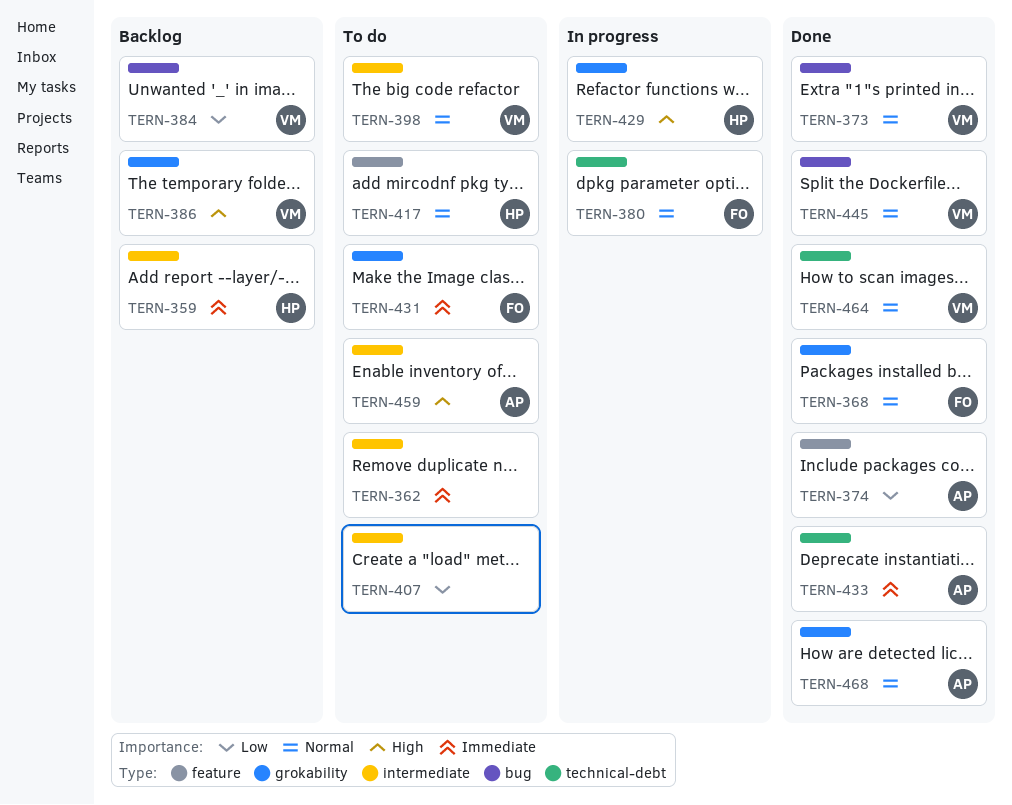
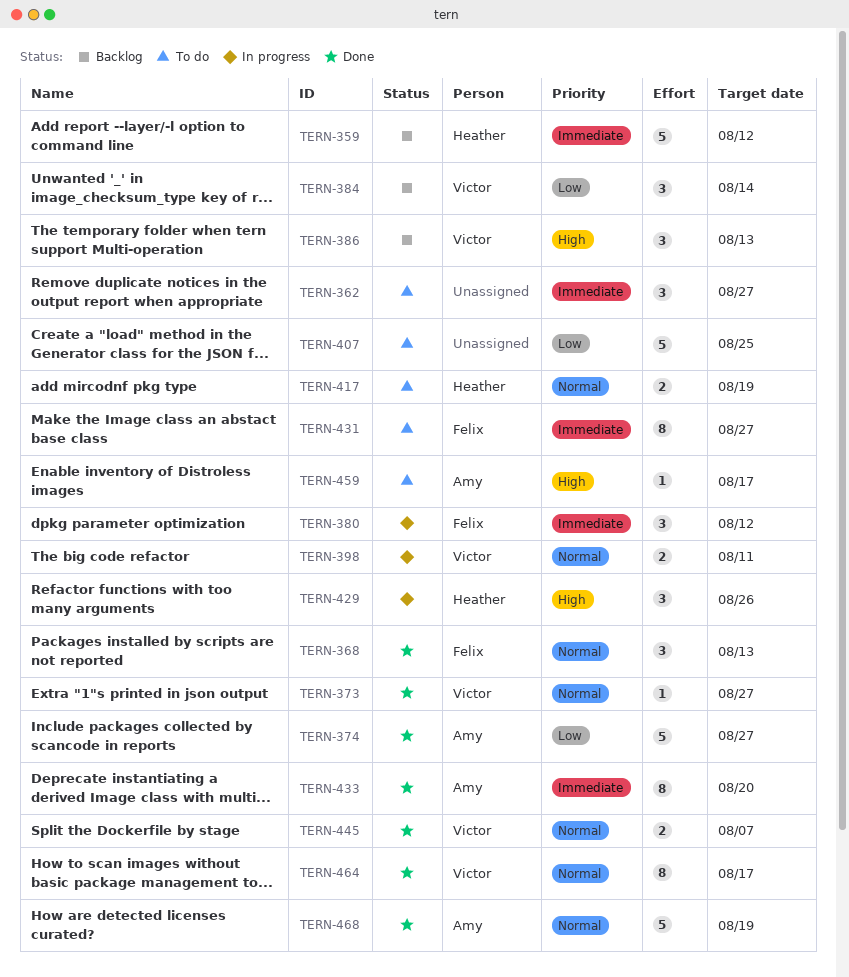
TERN-380, priority: Normal -> Immediate
TERN-398, status: To do -> In progress

